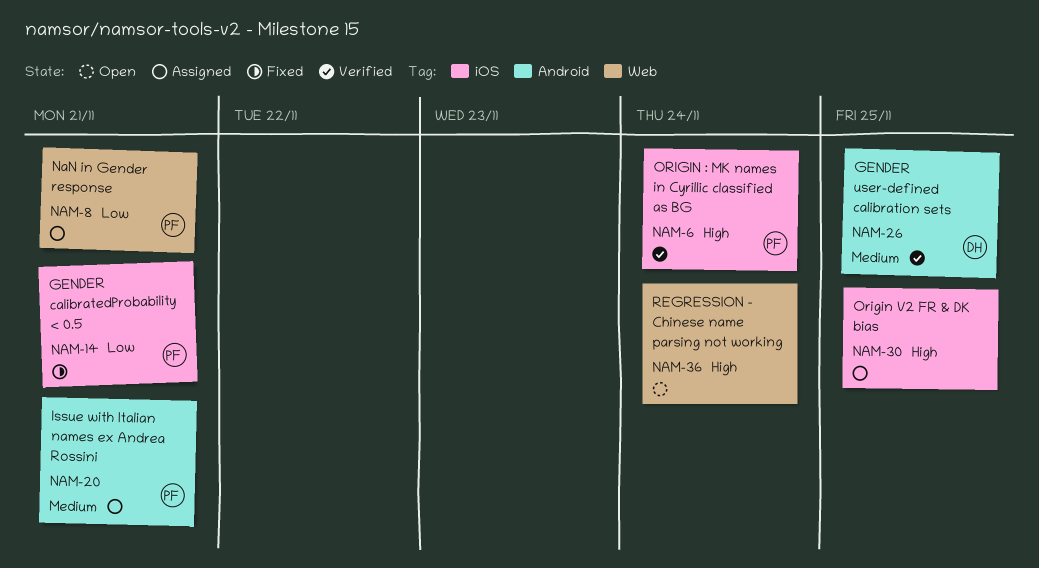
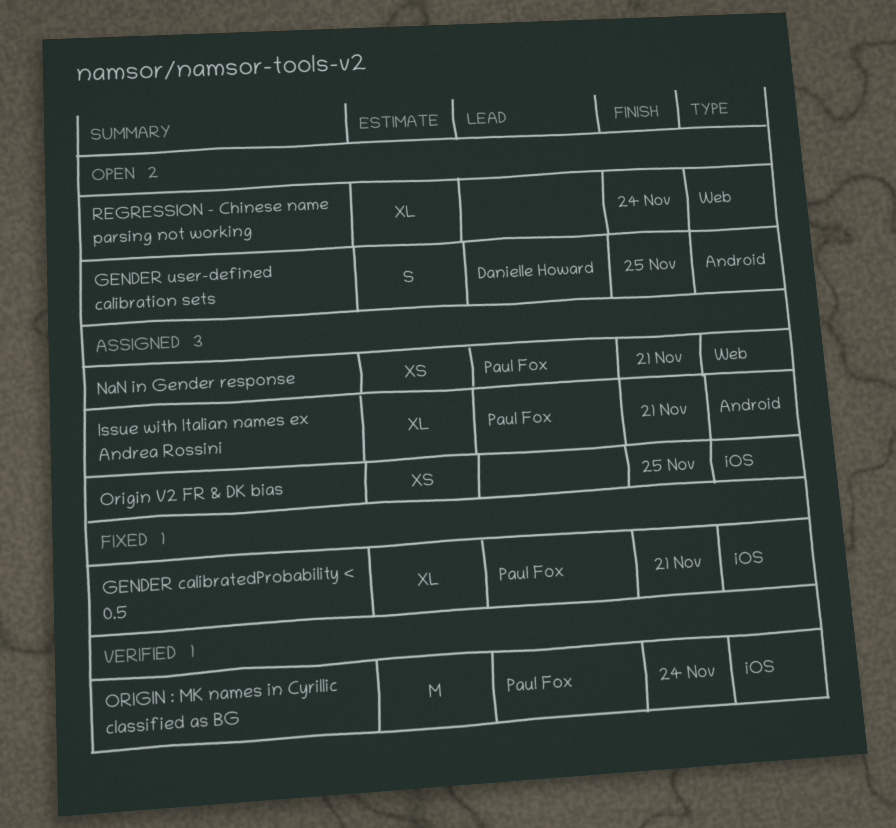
GENDER user-defined calibration sets, status: Verified -> Open

